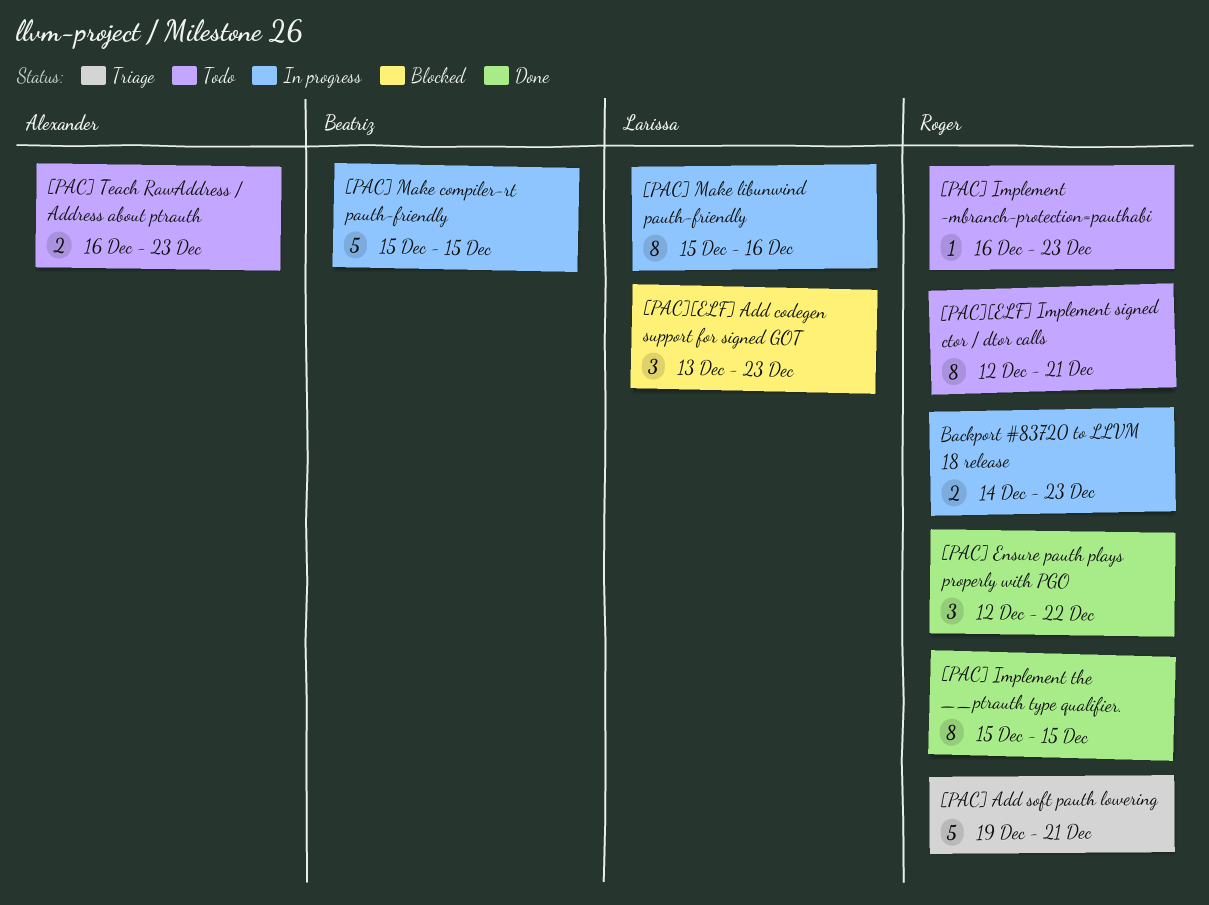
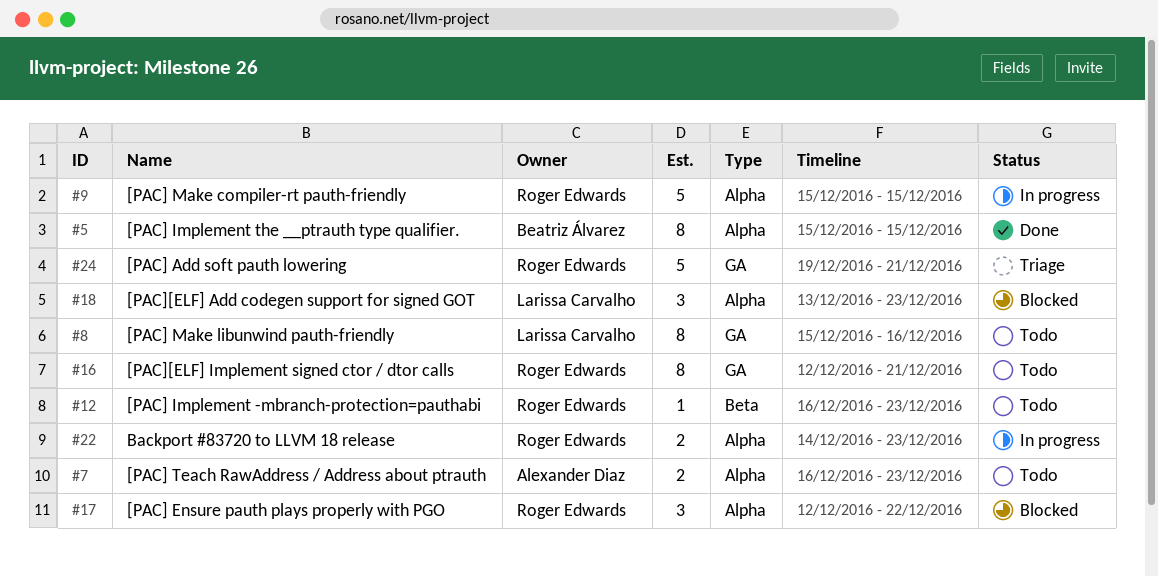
[PAC] Ensure pauth plays properly with PGO, status: Done -> Blocked
[PAC] Implement the __ptrauth type qualifier., owner: Roger Edwards -> Beatriz Álvarez
[PAC] Make compiler-rt pauth-friendly, owner: Beatriz Álvarez -> Roger Edwards
[PAC] Make libunwind pauth-friendly, status: In progress -> Todo

